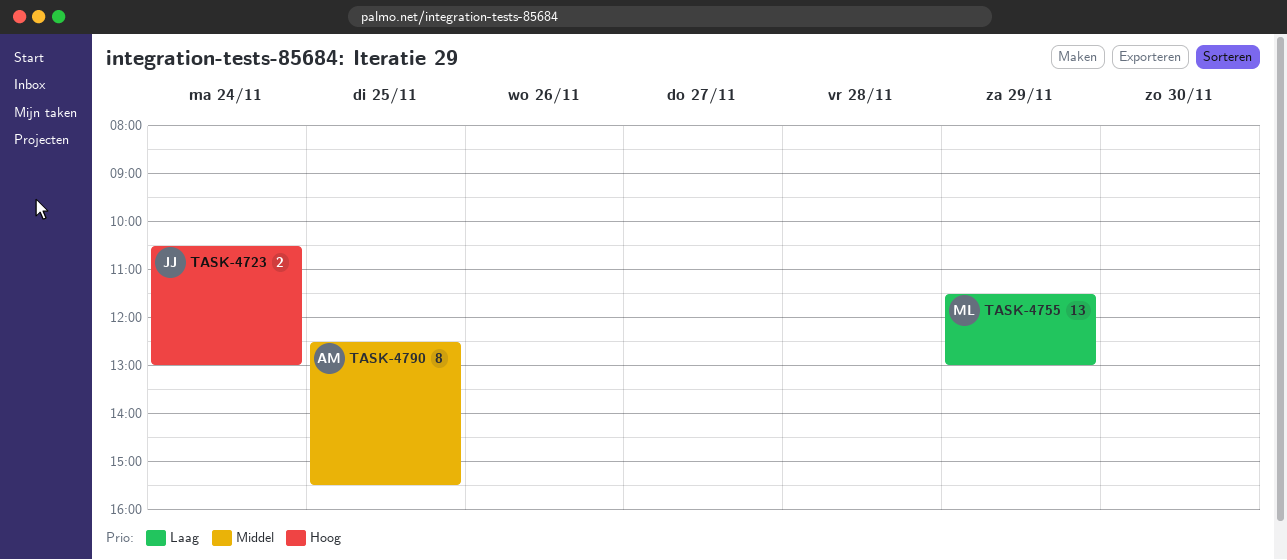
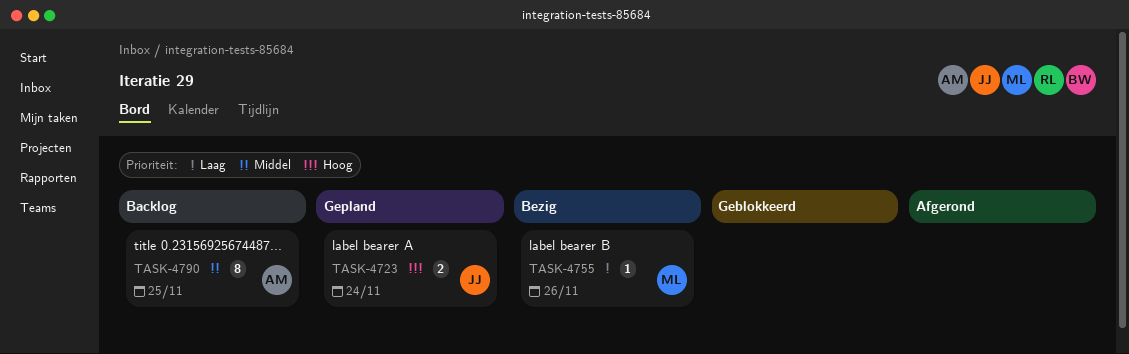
TASK-4755, estimate: 13 -> 1
TASK-4755, day: Nov 29 -> Nov 26

